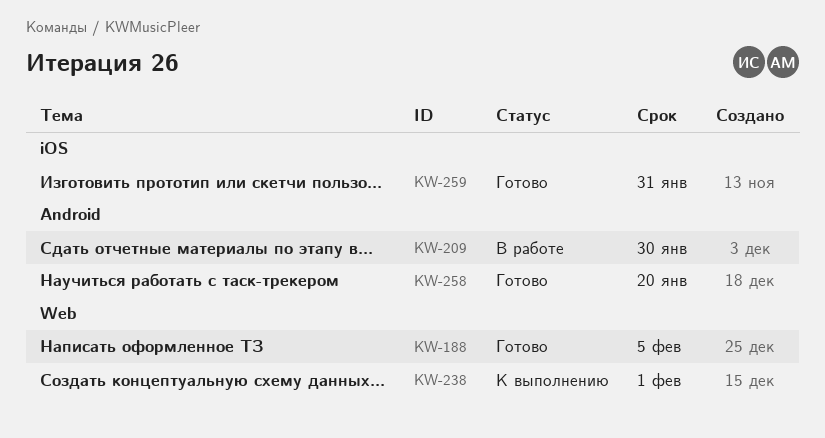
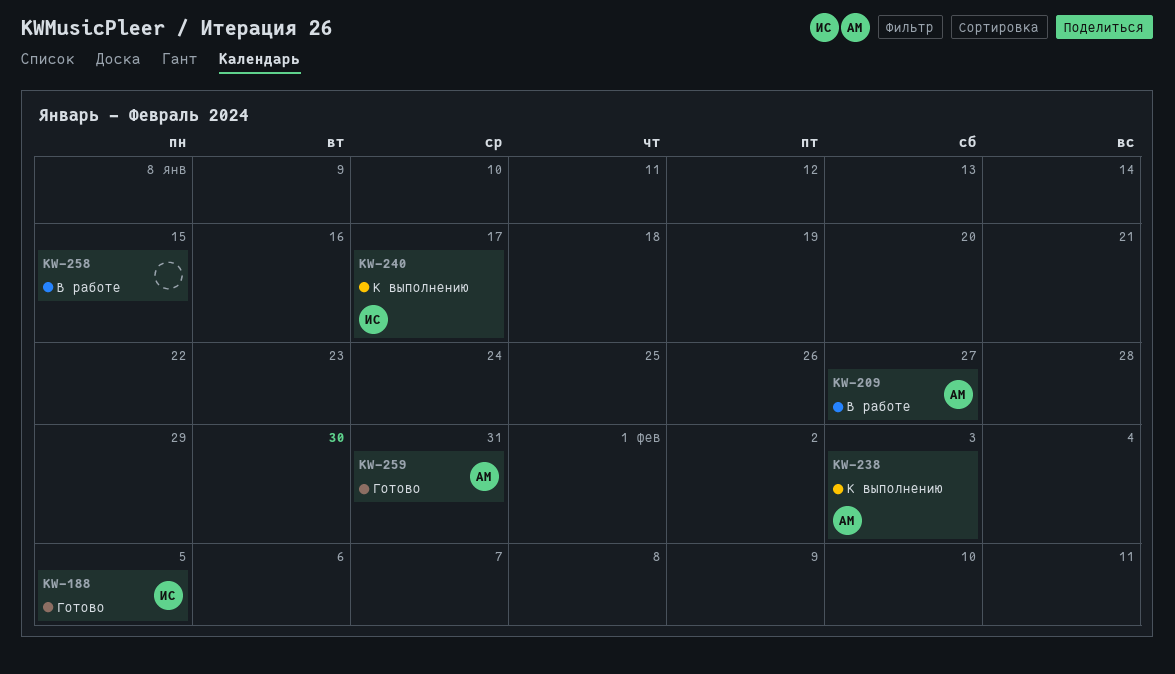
KW-209, due: Jan 30 -> Jan 27
KW-238, due: Feb 1 -> Feb 3
KW-240: none -> present
KW-258, status: Готово -> В работе
KW-258, due: Jan 20 -> Jan 15

